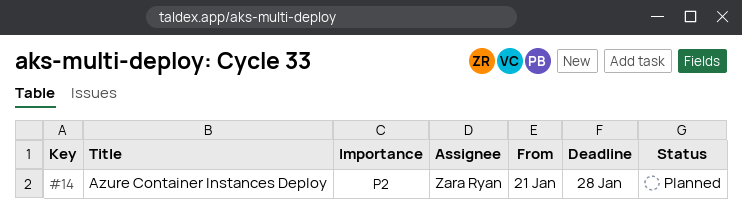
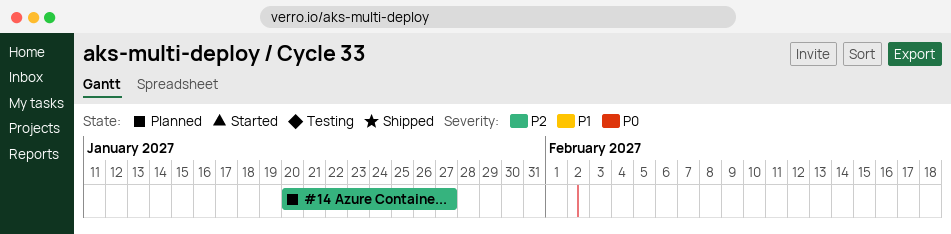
#14, start: Jan 21 -> Jan 20
#14, due: Jan 28 -> Jan 27

